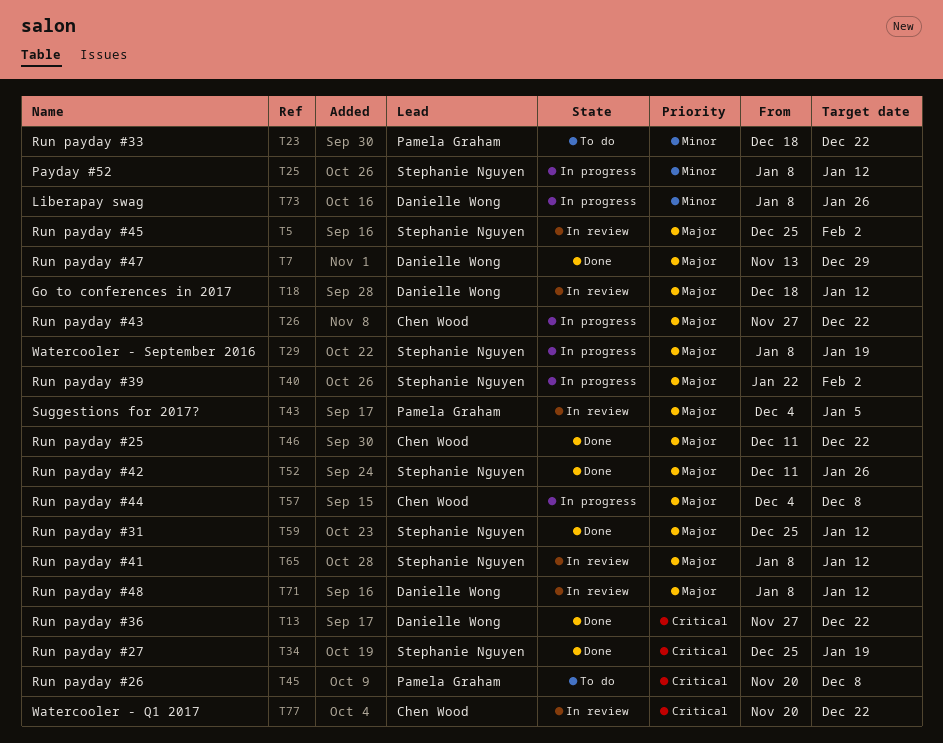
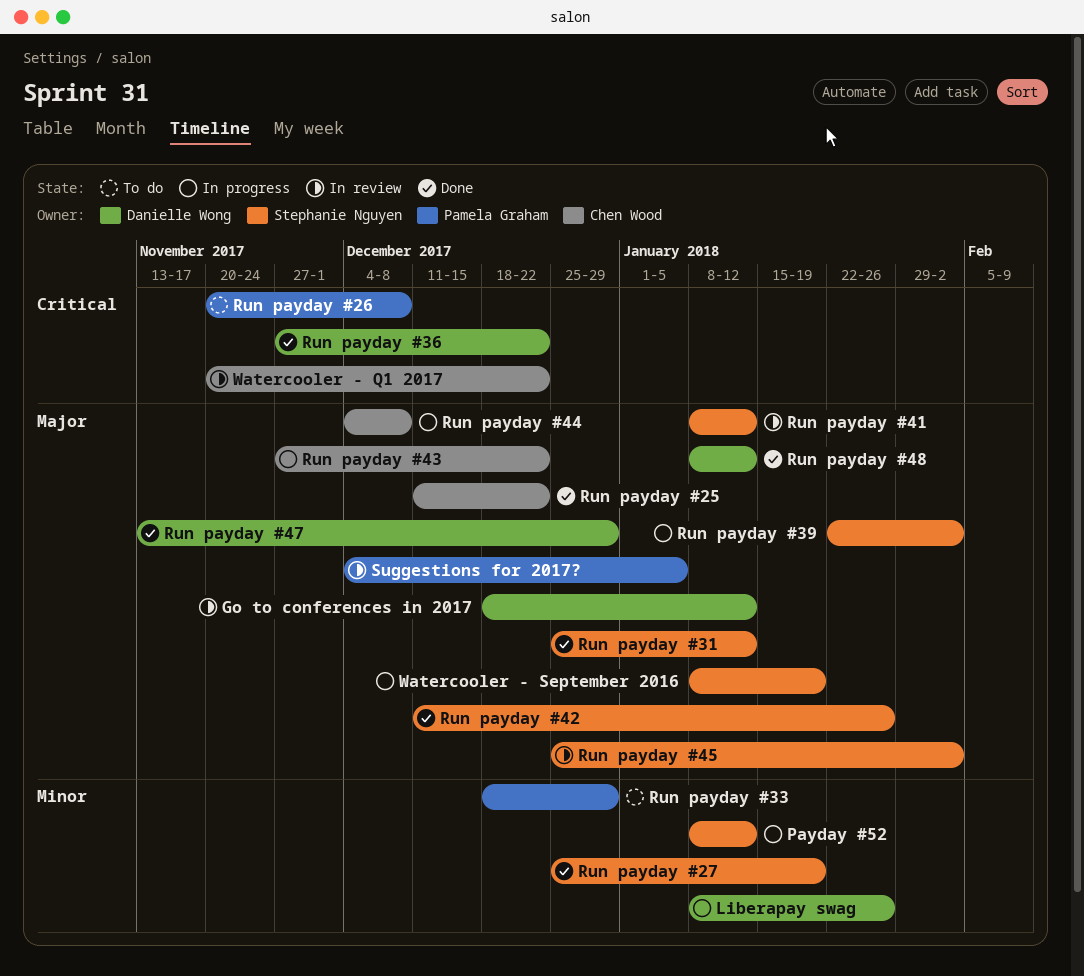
Run payday #27, priority: Critical -> Minor
Run payday #33, due: Dec 22 -> Dec 29
Run payday #48, status: In review -> Done

